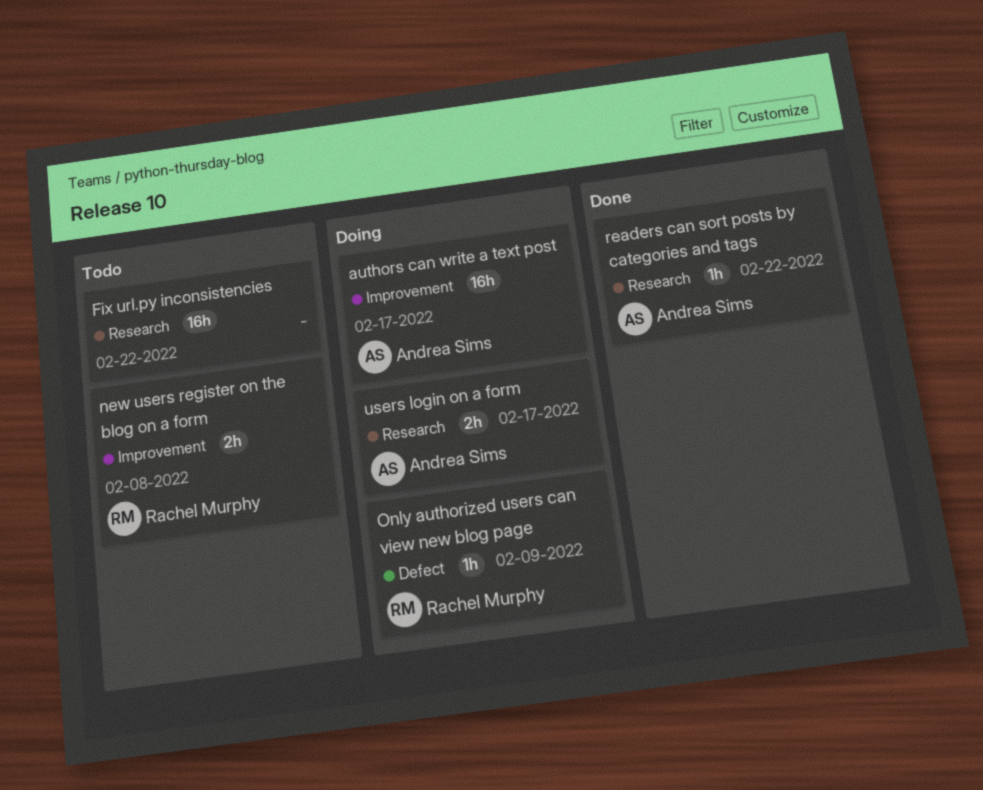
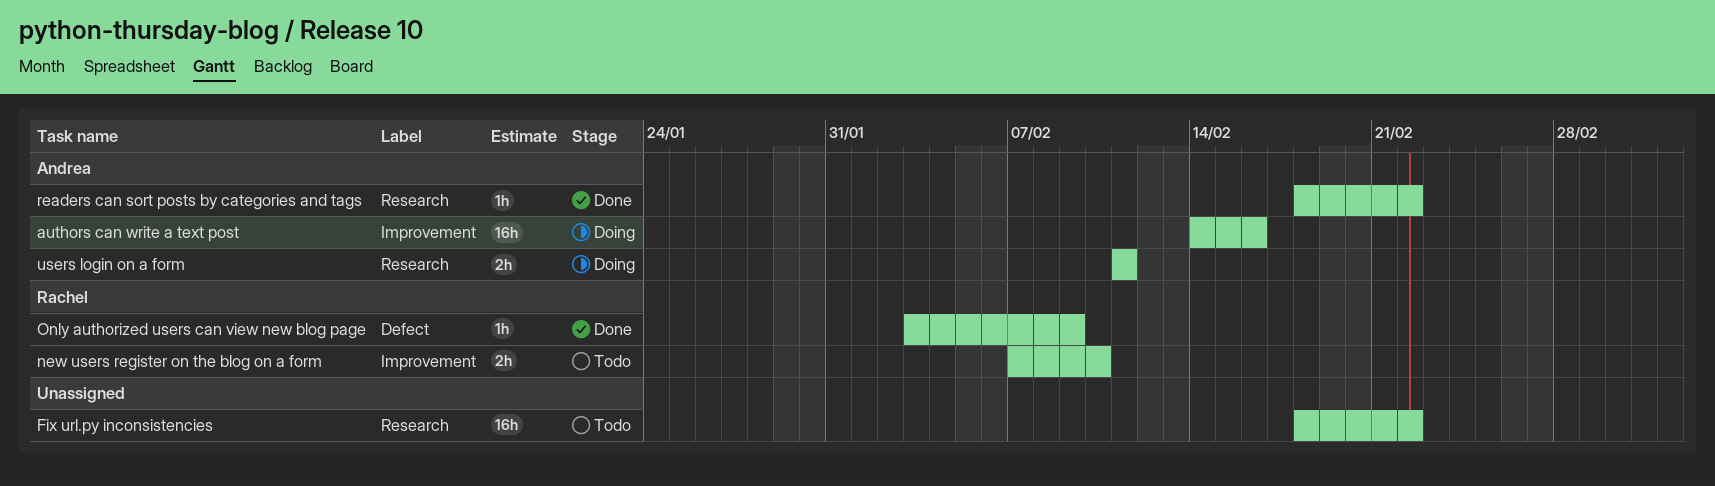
authors can write a text post, due: Feb 17 -> Feb 16
new users register on the blog on a form, due: Feb 8 -> Feb 10
Only authorized users can view new blog page, status: Doing -> Done
users login on a form, due: Feb 17 -> Feb 11

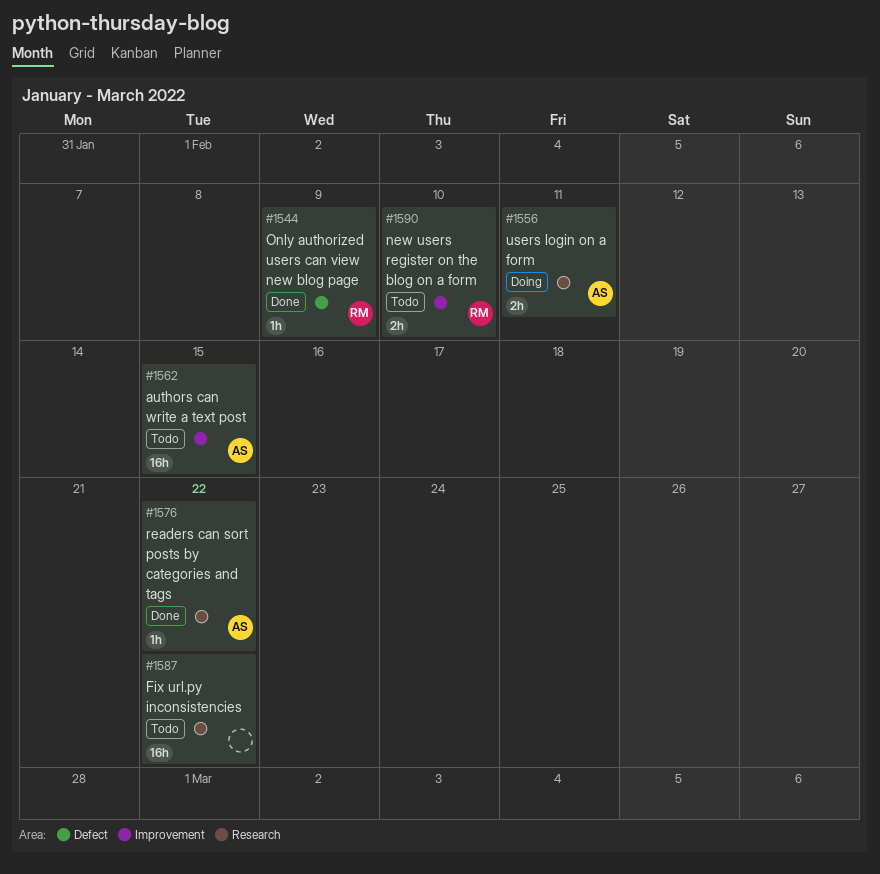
authors can write a text post, status: Doing -> Todo
authors can write a text post, due: Feb 16 -> Feb 15

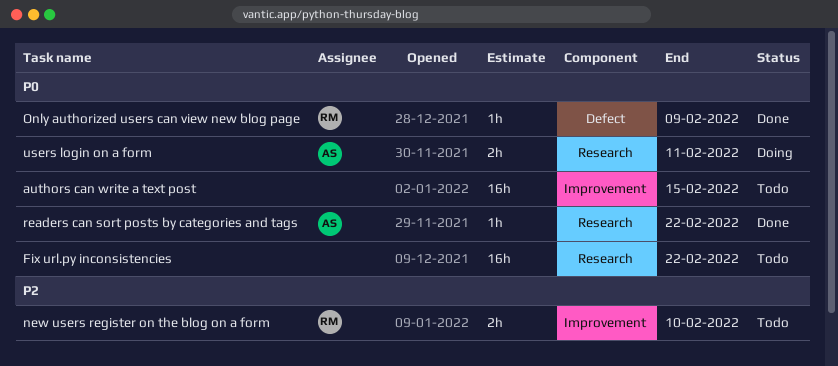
authors can write a text post, owner: AS -> none

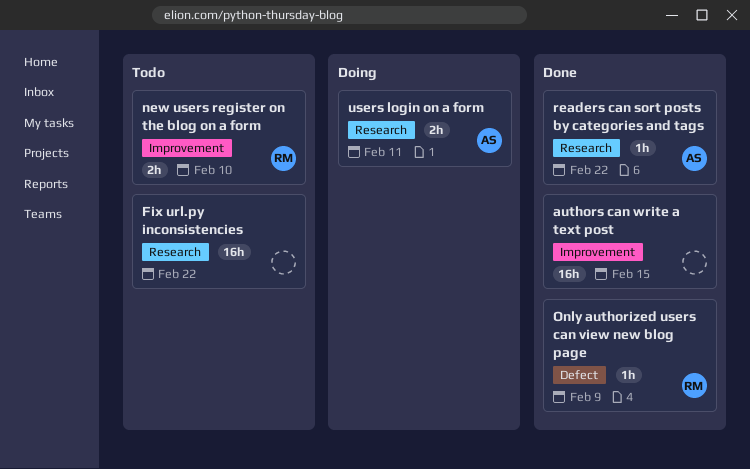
authors can write a text post, status: Todo -> Done

